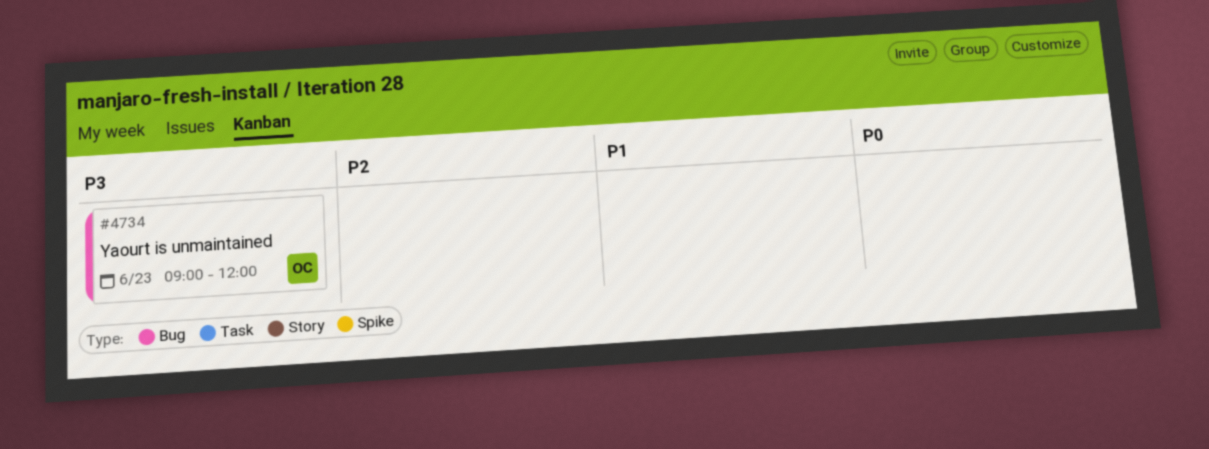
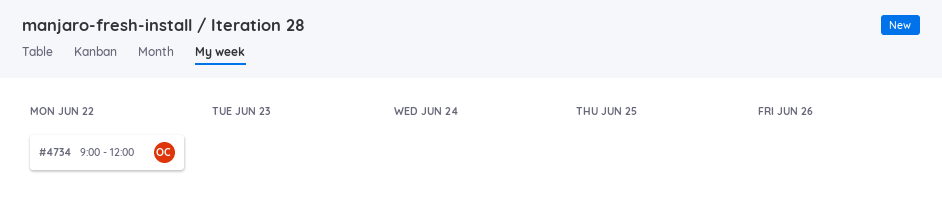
#4734, day: Jun 23 -> Jun 22

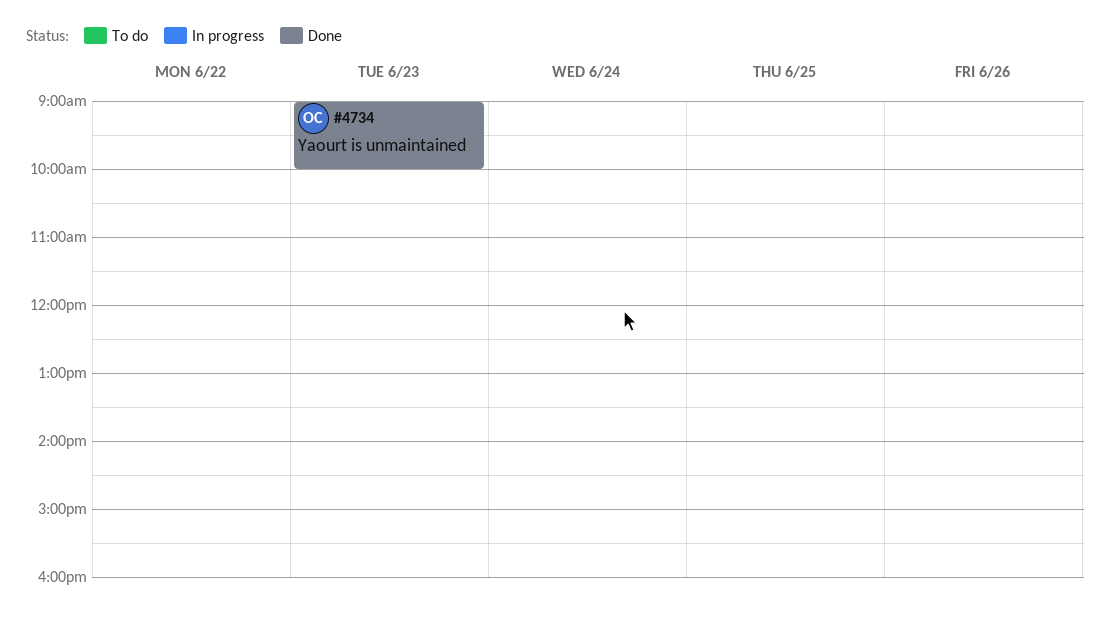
#4734, day: Jun 22 -> Jun 23
#4734, ends: 12:00 -> 10:00

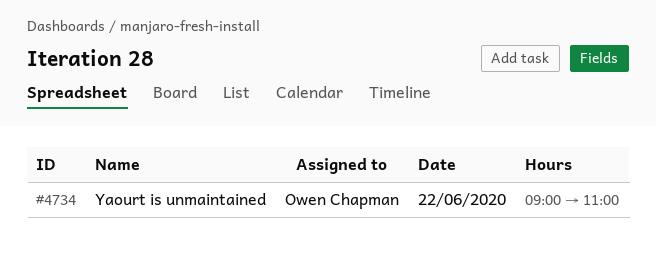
#4734, day: Jun 23 -> Jun 22
#4734, ends: 10:00 -> 11:00

